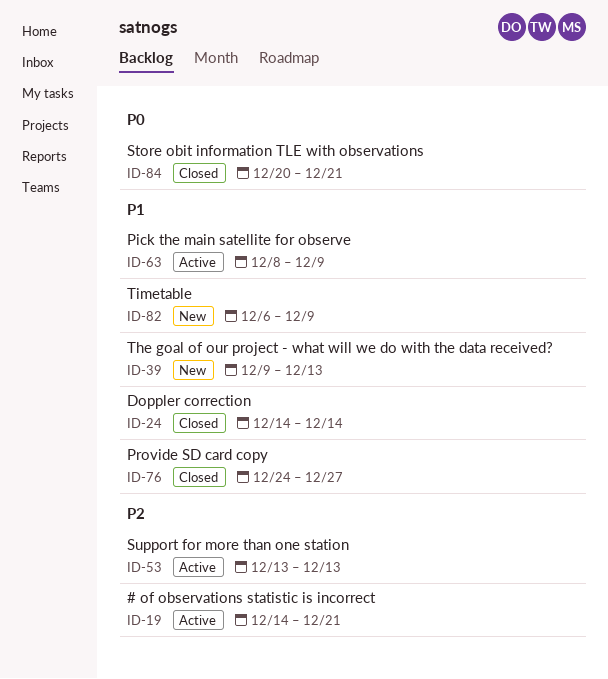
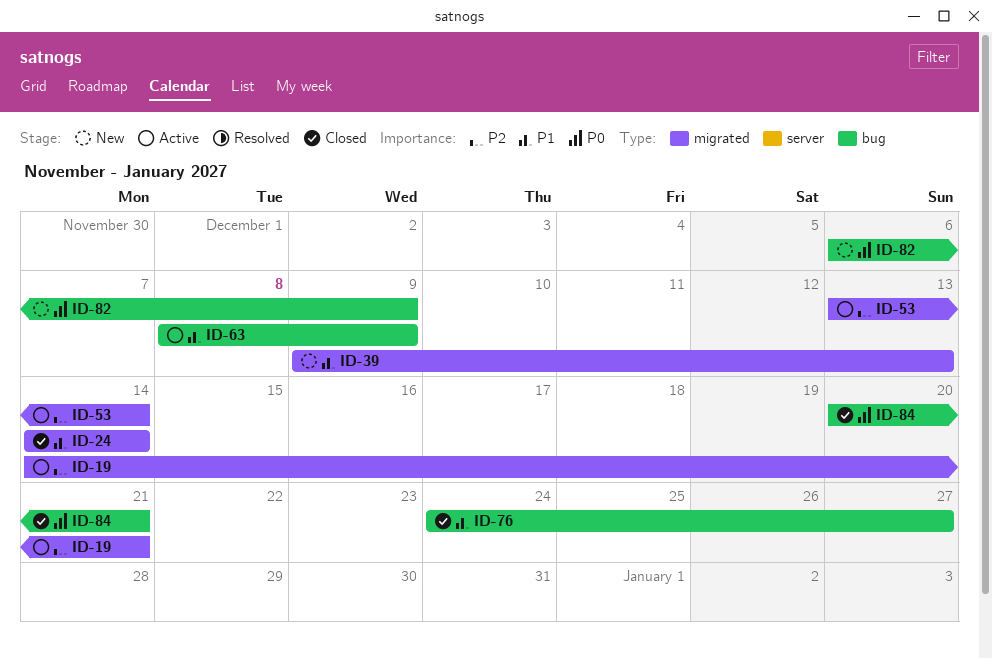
ID-53, due: Dec 13 -> Dec 14
ID-82, priority: P1 -> P0

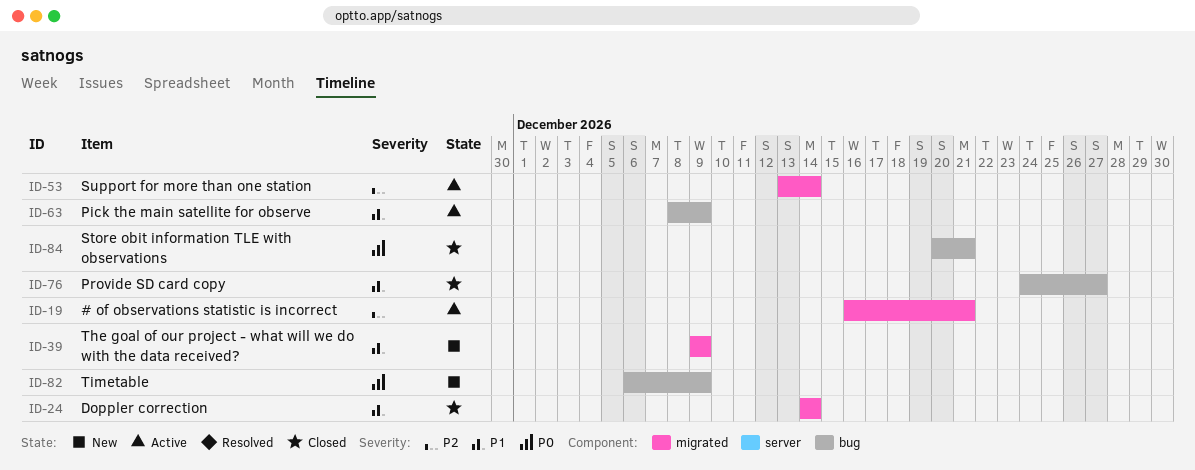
ID-19, start: Dec 14 -> Dec 16
ID-39, due: Dec 13 -> Dec 9

